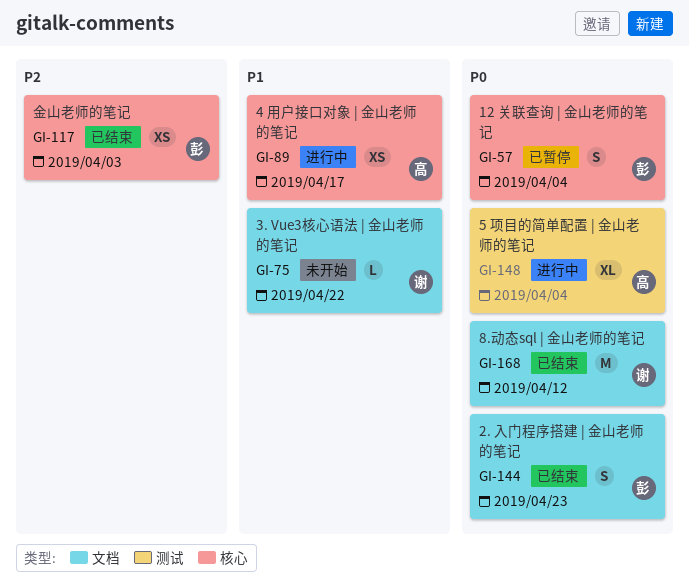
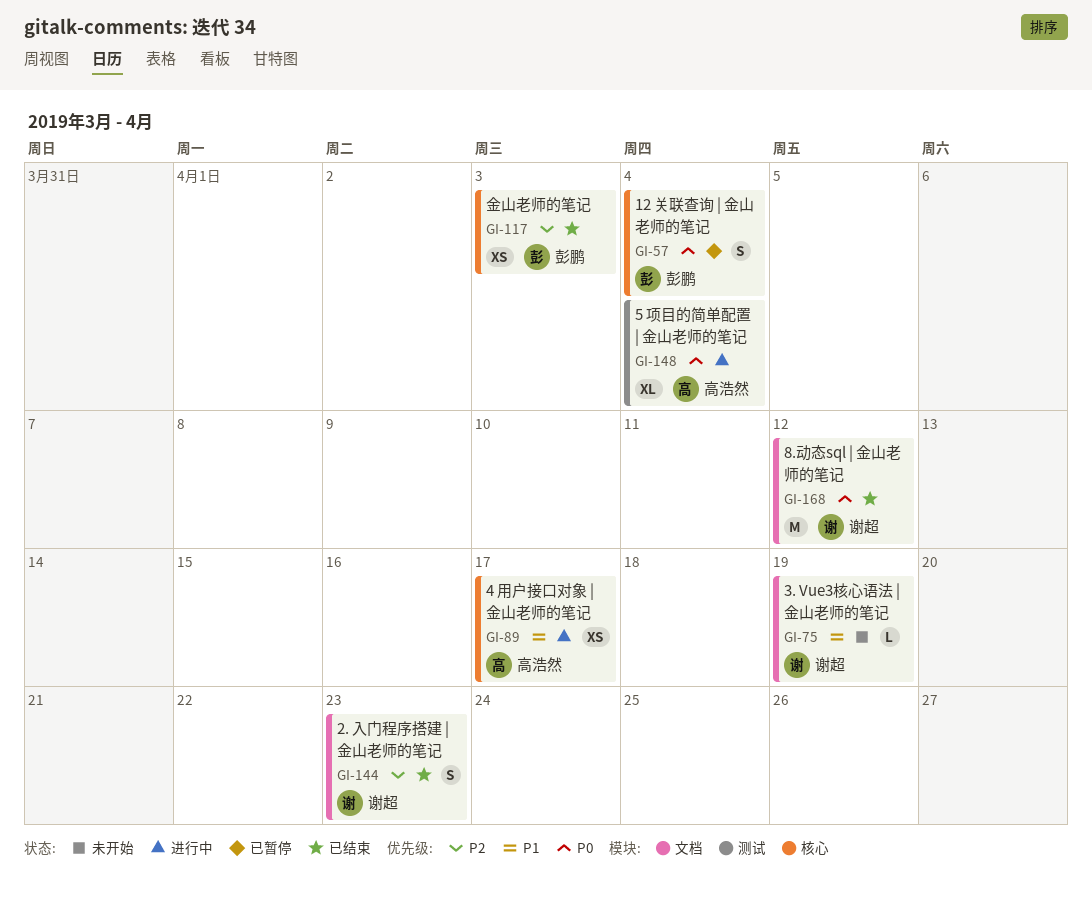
GI-75, due: Apr 22 -> Apr 19
GI-144, owner: 彭鹏 -> 谢超
GI-144, priority: P0 -> P2

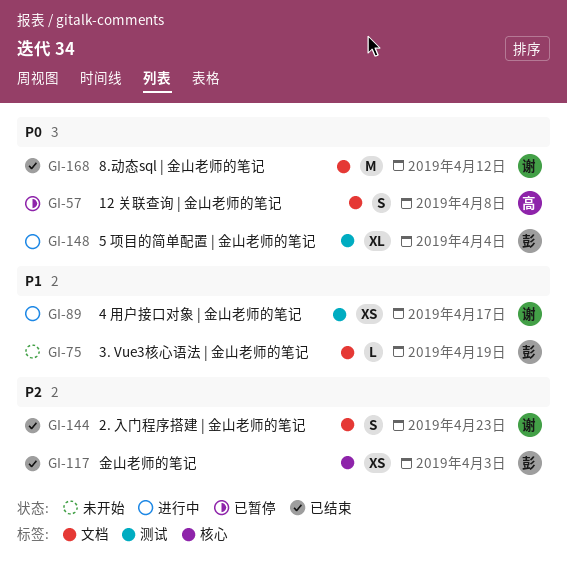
GI-57, owner: 彭鹏 -> 高浩然
GI-57, label: 核心 -> 文档
GI-57, due: Apr 4 -> Apr 8
GI-75, owner: 谢超 -> 彭鹏
GI-89, owner: 高浩然 -> 谢超
GI-89, label: 核心 -> 测试
GI-148, owner: 高浩然 -> 彭鹏

